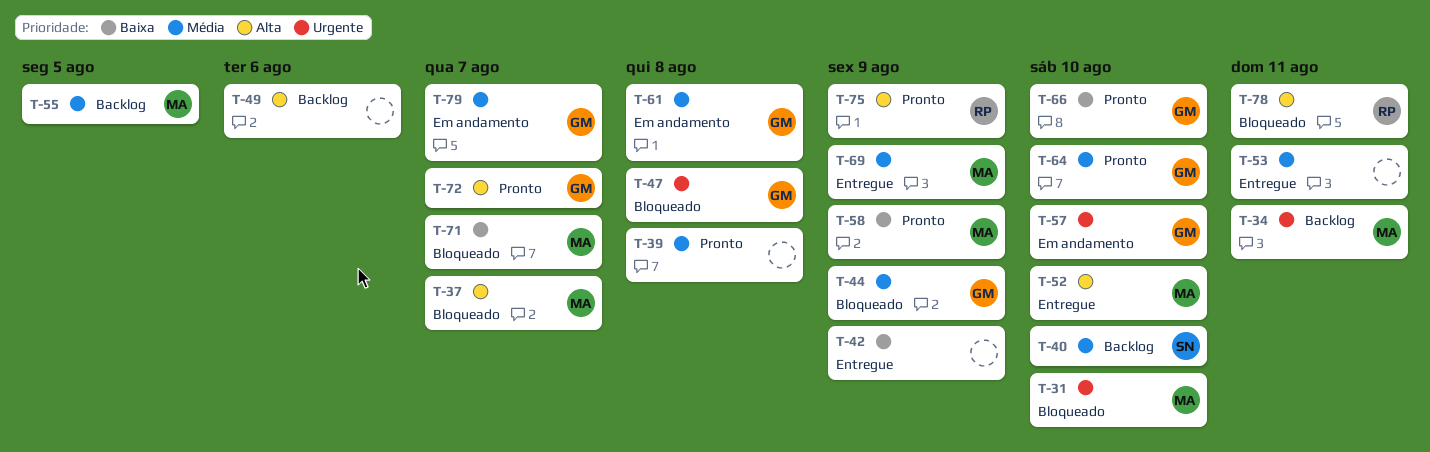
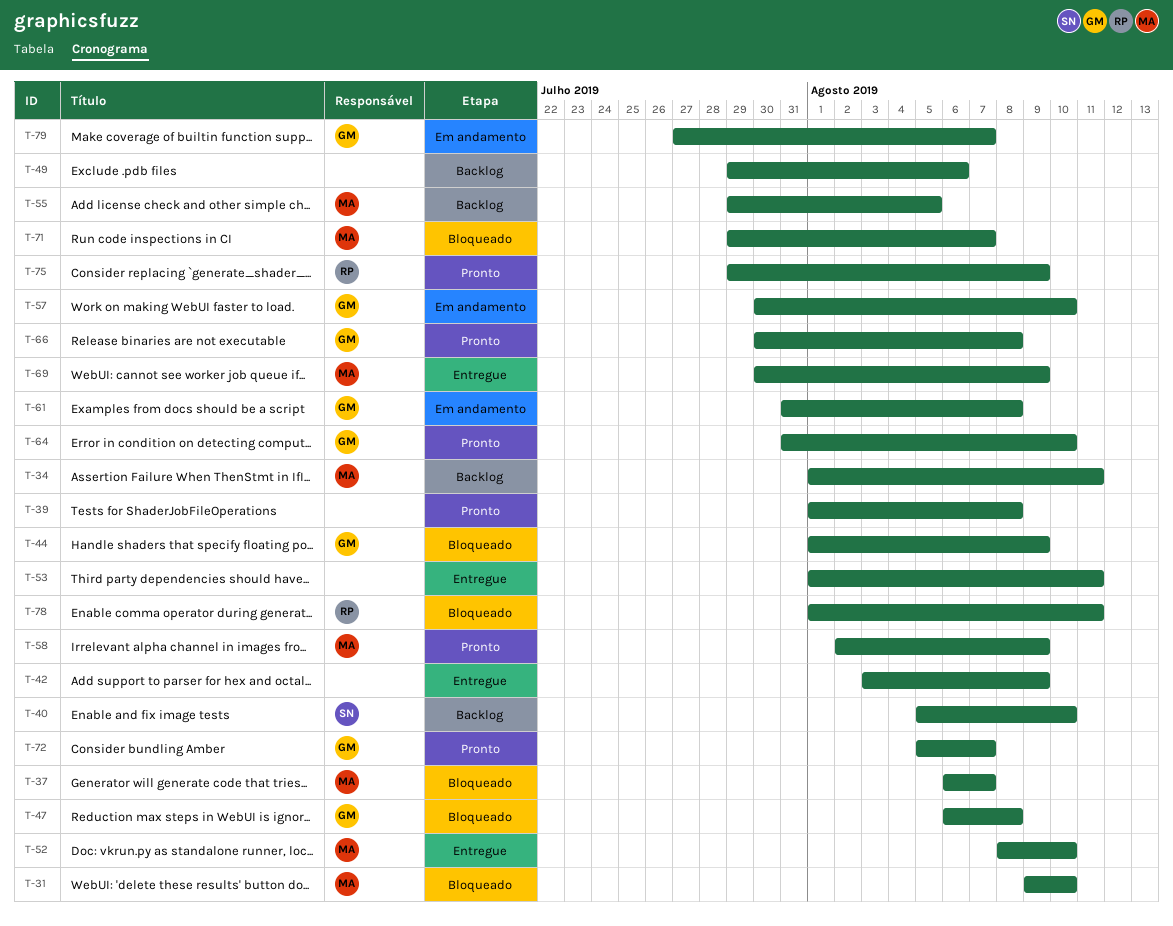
T-66, due: Aug 10 -> Aug 8

